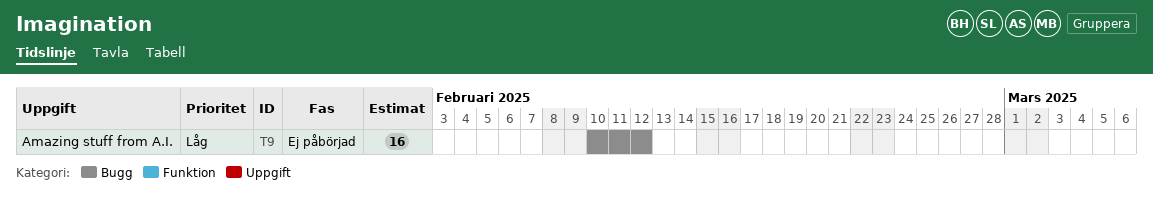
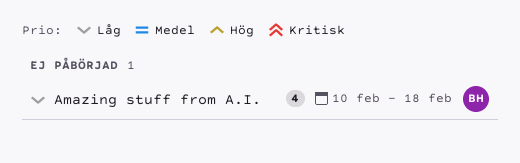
Amazing stuff from A.I., estimate: 16 -> 4
Amazing stuff from A.I., due: Feb 12 -> Feb 18

